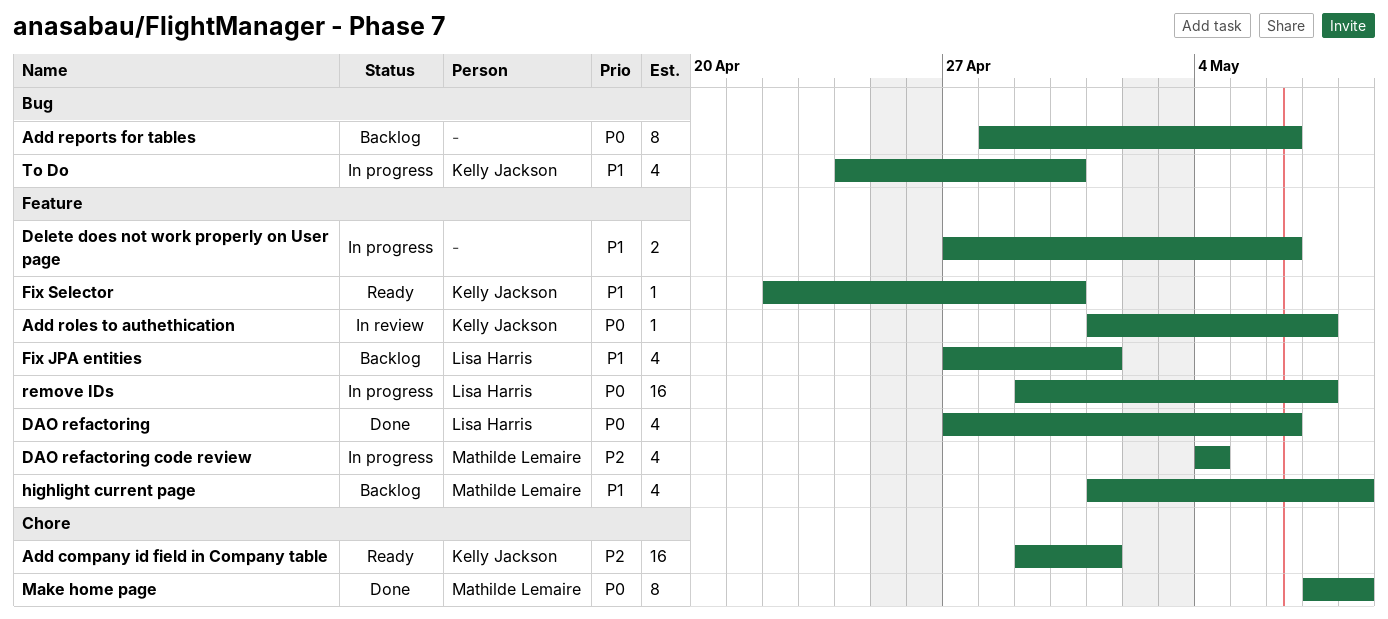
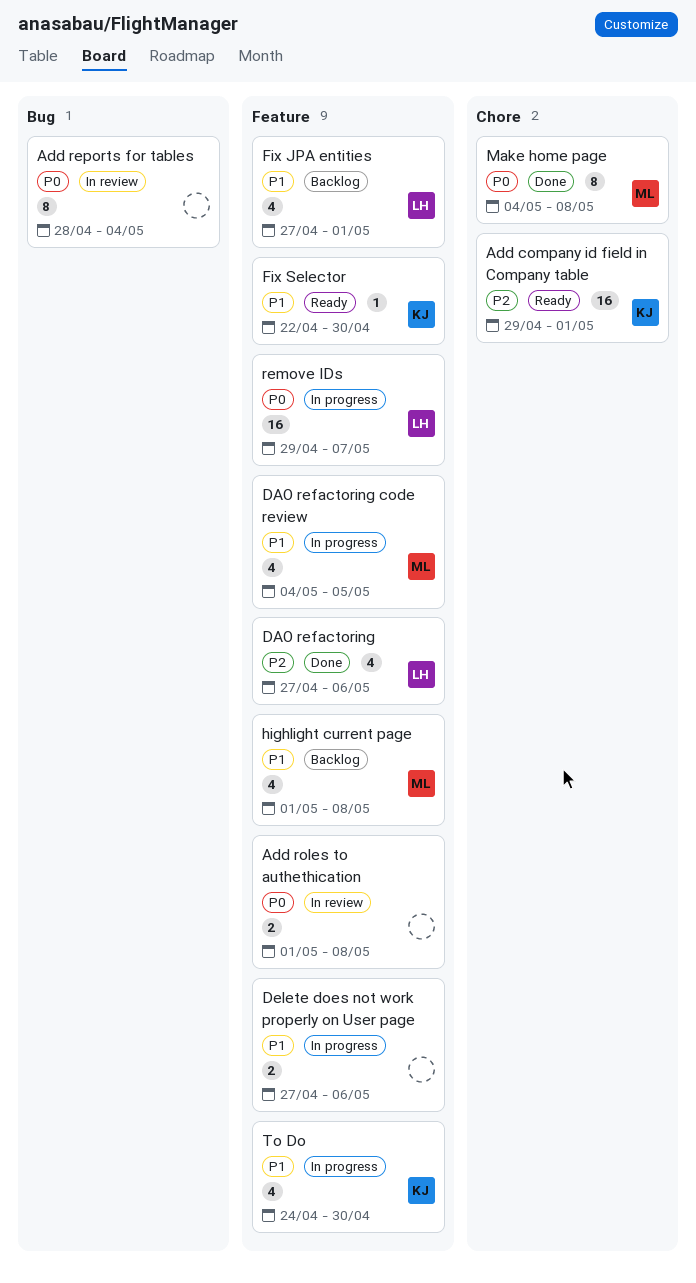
Add reports for tables, status: Backlog -> In review
Add reports for tables, due: May 6 -> May 4
Add roles to authethication, owner: Kelly Jackson -> none
Add roles to authethication, estimate: 1 -> 2
Add roles to authethication, due: May 7 -> May 8
DAO refactoring, priority: P0 -> P2
DAO refactoring code review, priority: P2 -> P1
DAO refactoring code review, due: May 4 -> May 5
Make home page, start: May 7 -> May 4
To Do, label: Bug -> Feature

